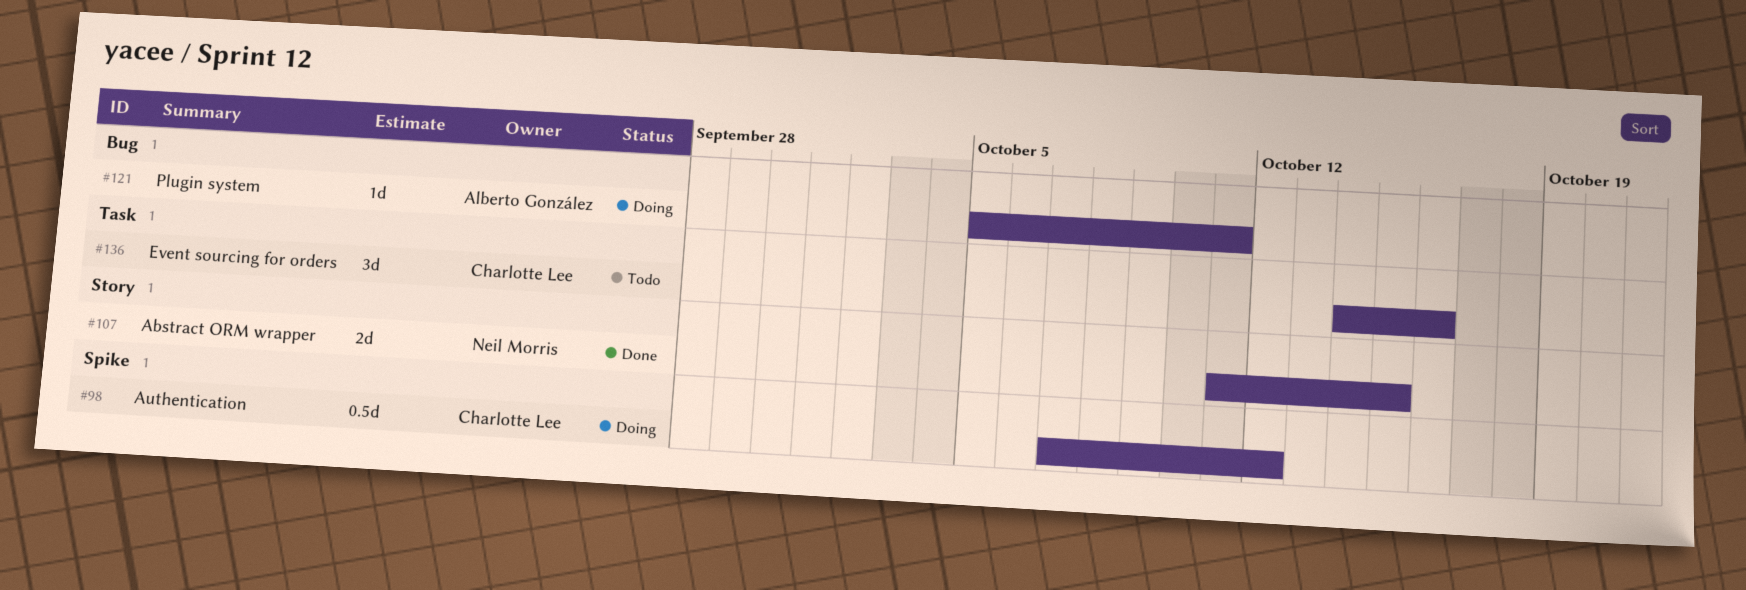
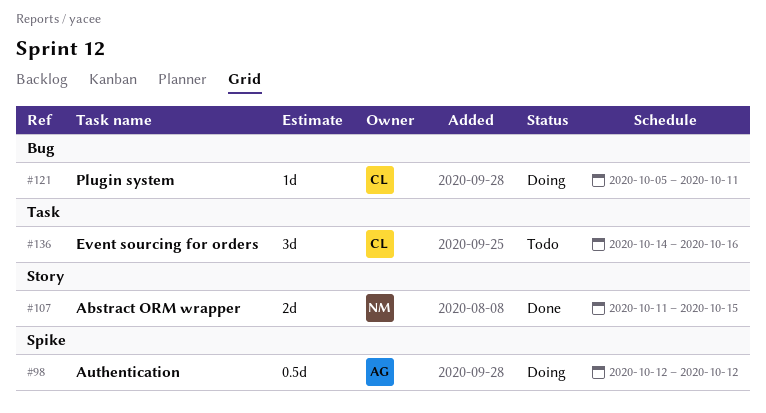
#98, owner: Charlotte Lee -> Alberto González
#98, start: Oct 7 -> Oct 12
#121, owner: Alberto González -> Charlotte Lee

